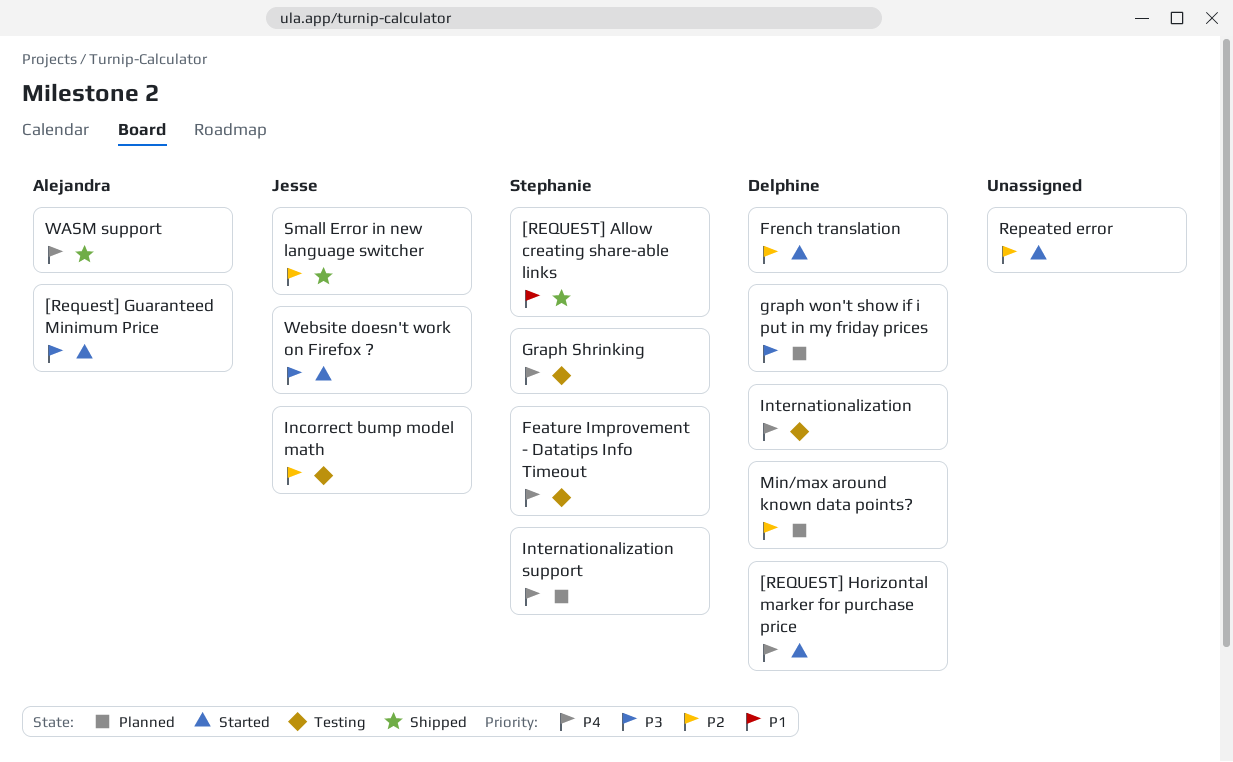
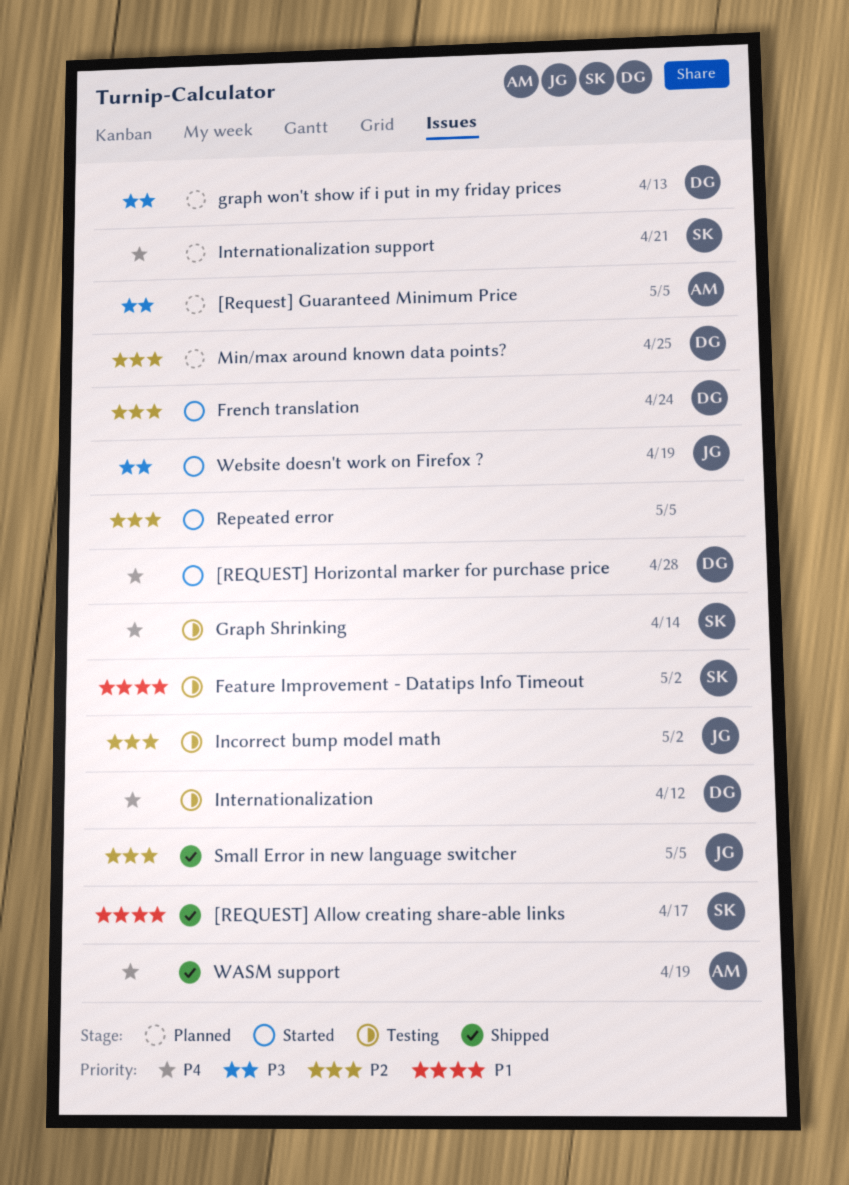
[Request] Guaranteed Minimum Price, status: Started -> Planned
Feature Improvement - Datatips Info Timeout, priority: P4 -> P1

